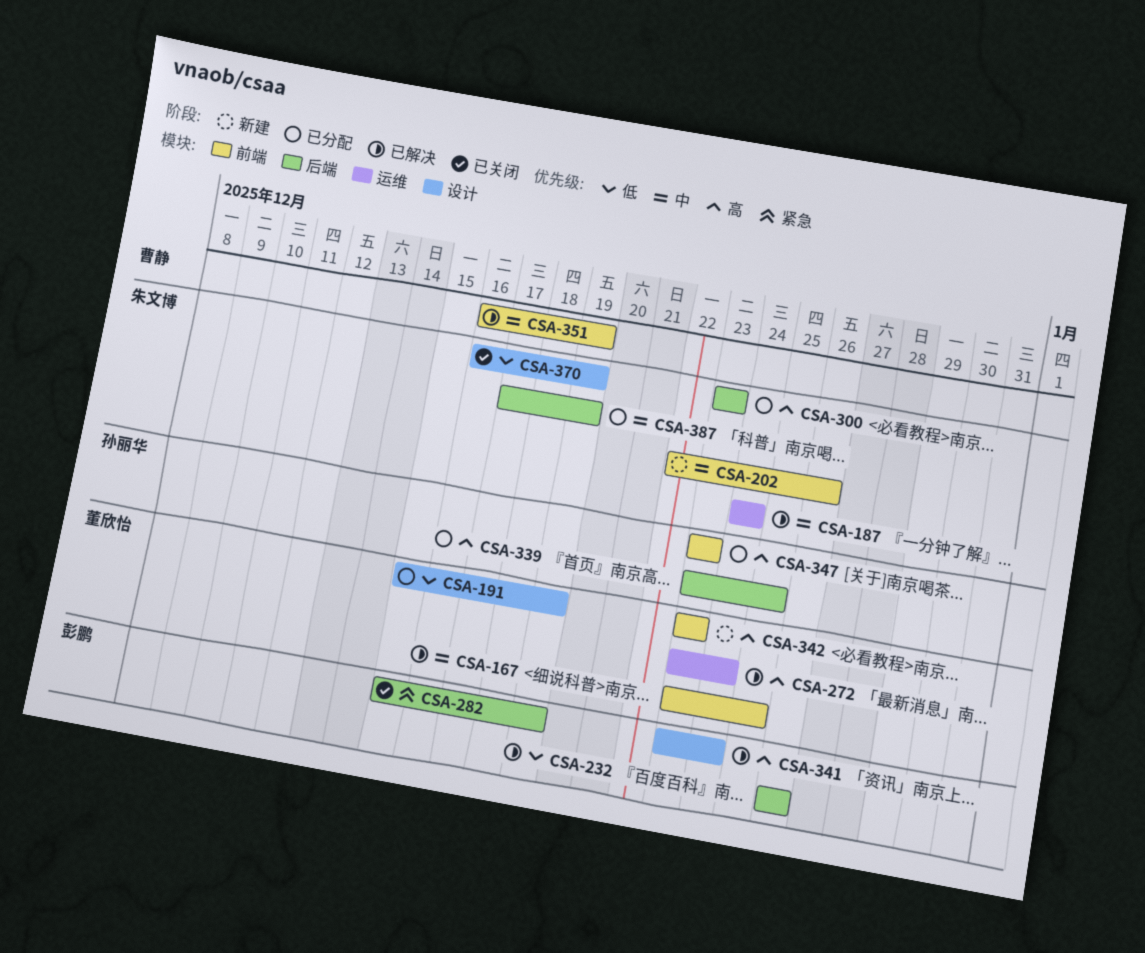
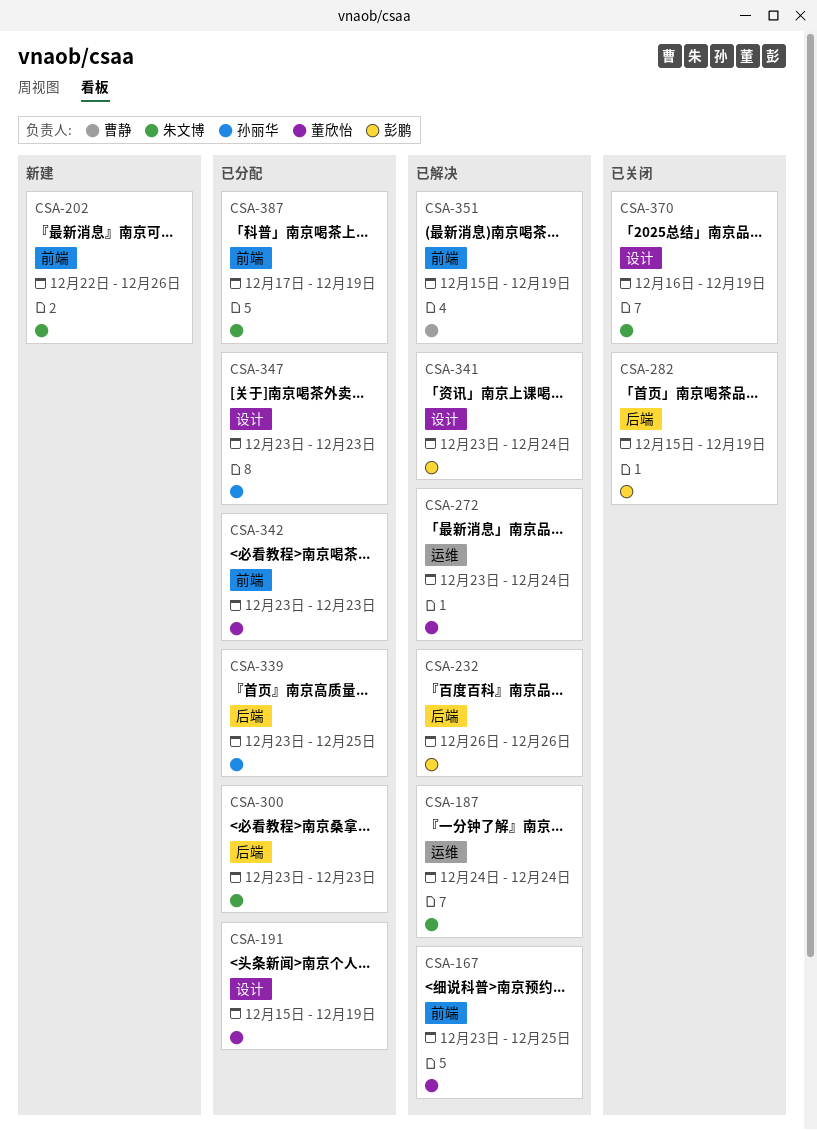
CSA-342, status: 新建 -> 已分配
CSA-347, label: 前端 -> 设计
CSA-351, start: Dec 16 -> Dec 15
CSA-387, label: 后端 -> 前端

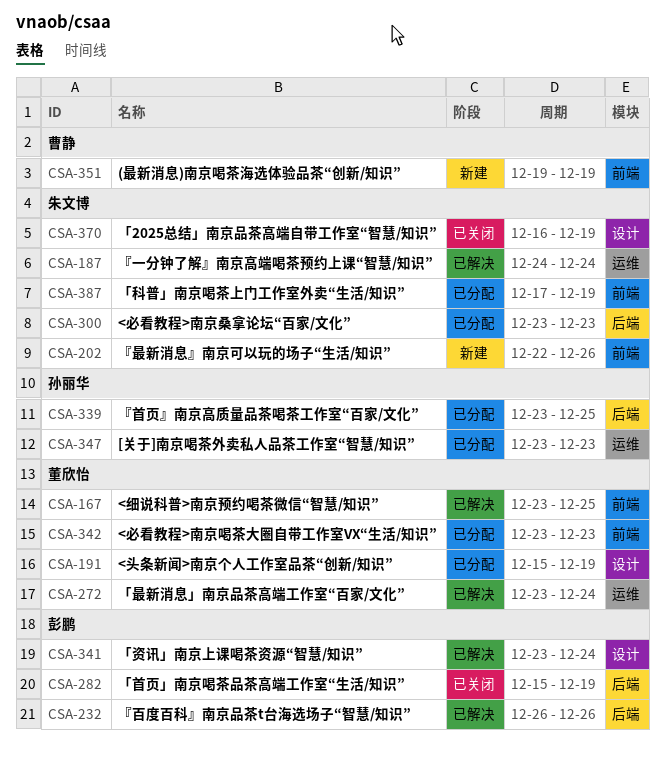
CSA-347, label: 设计 -> 运维
CSA-351, status: 已解决 -> 新建
CSA-351, start: Dec 15 -> Dec 19

